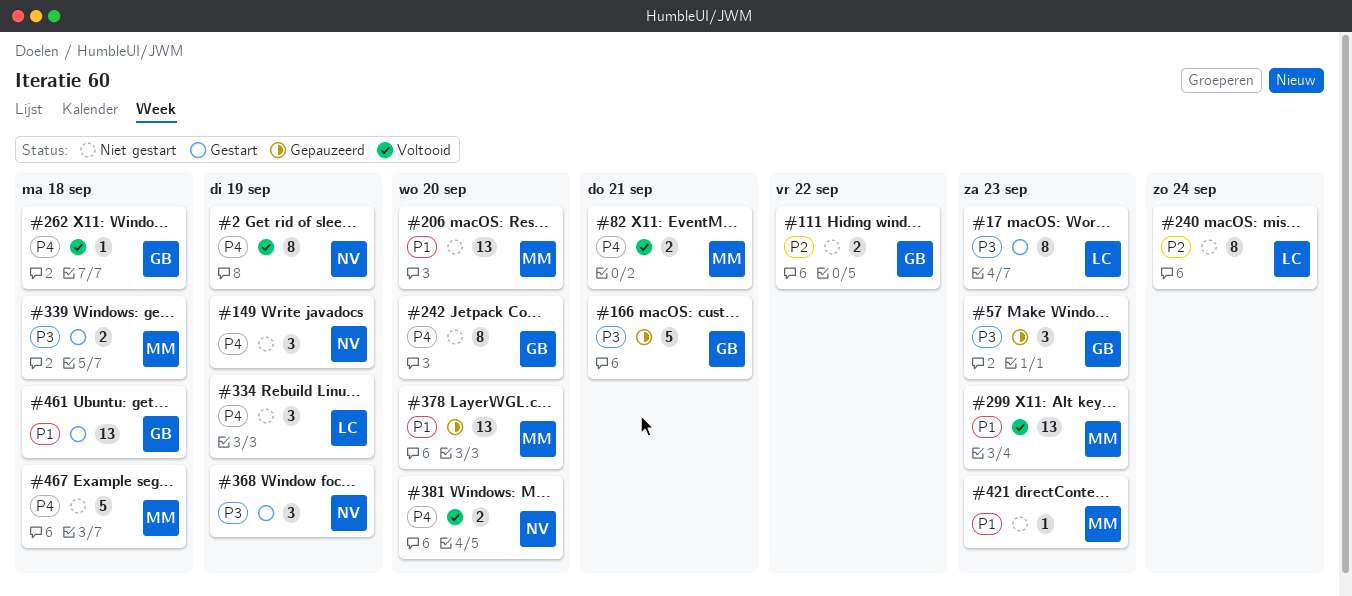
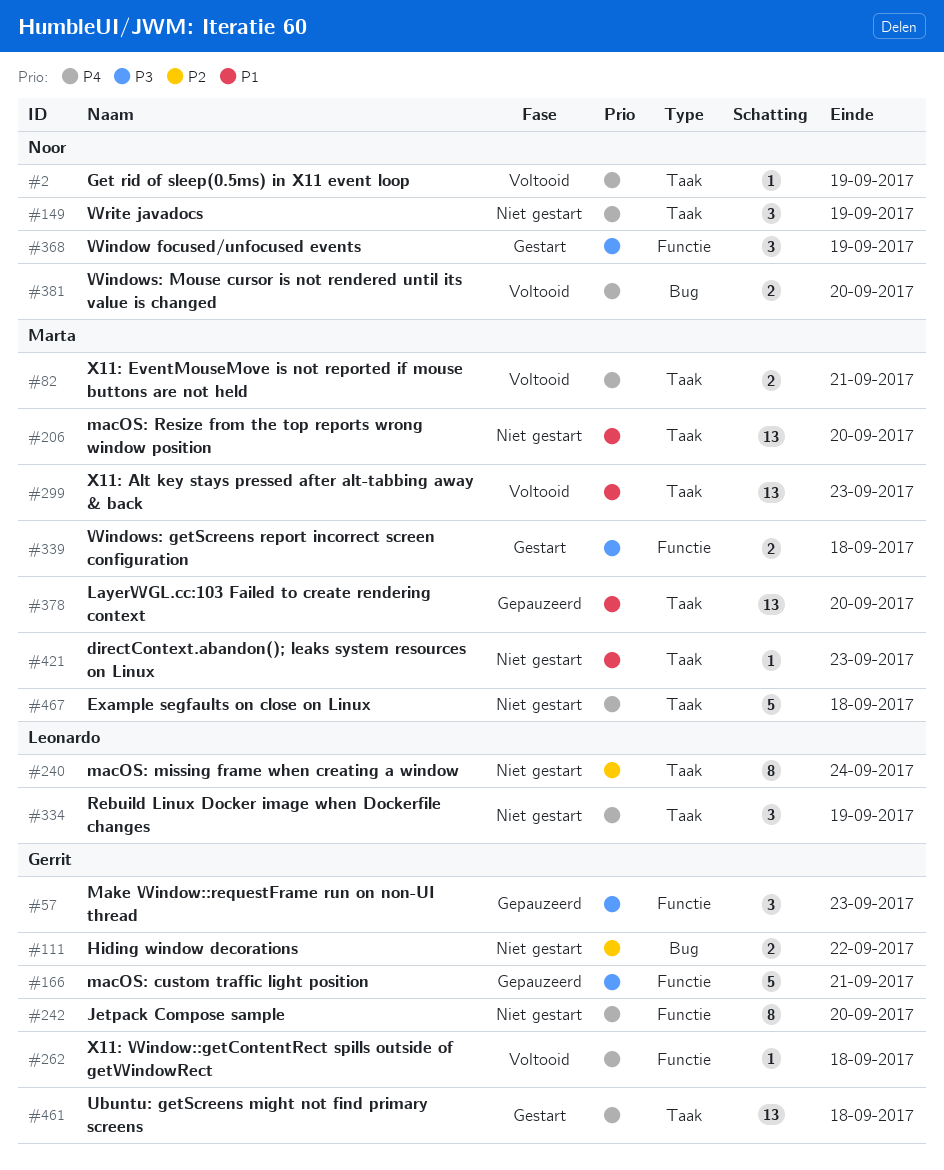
#2, estimate: 8 -> 1
#17: present -> none
#461, priority: P1 -> P4

